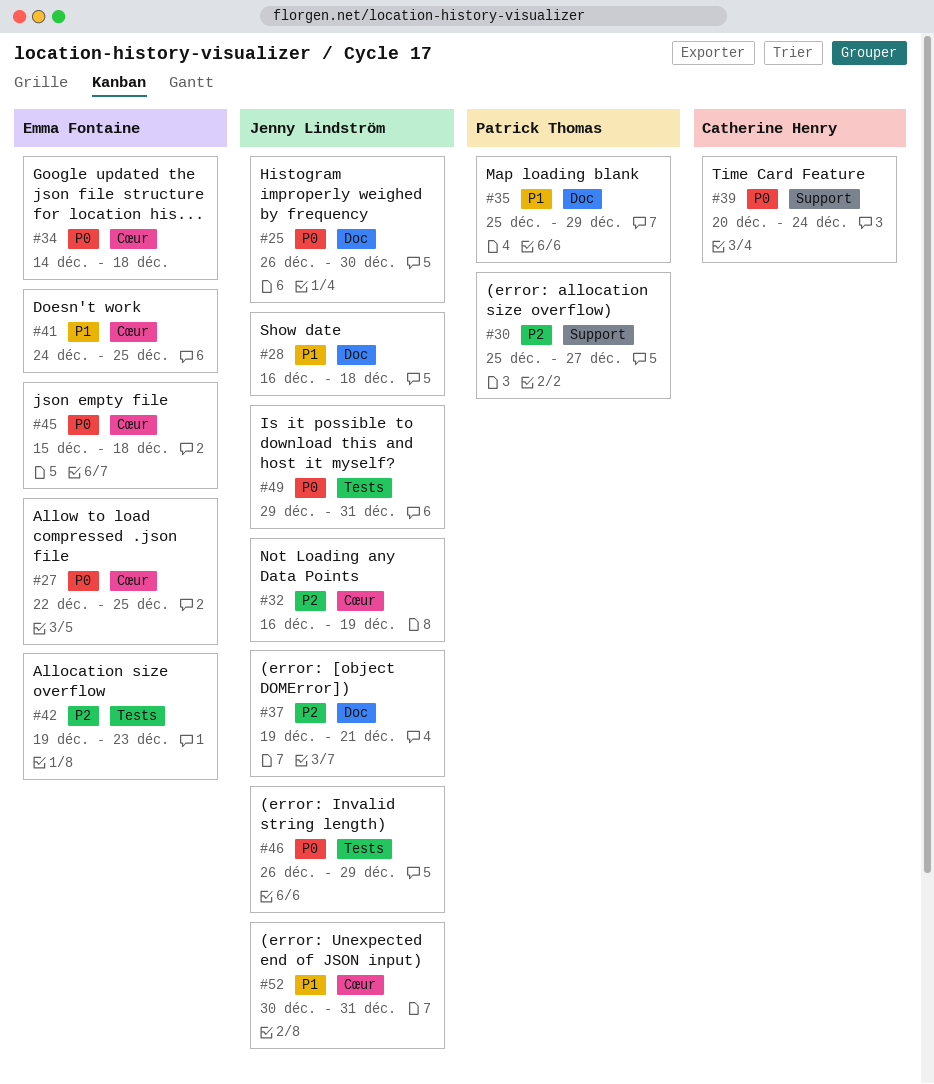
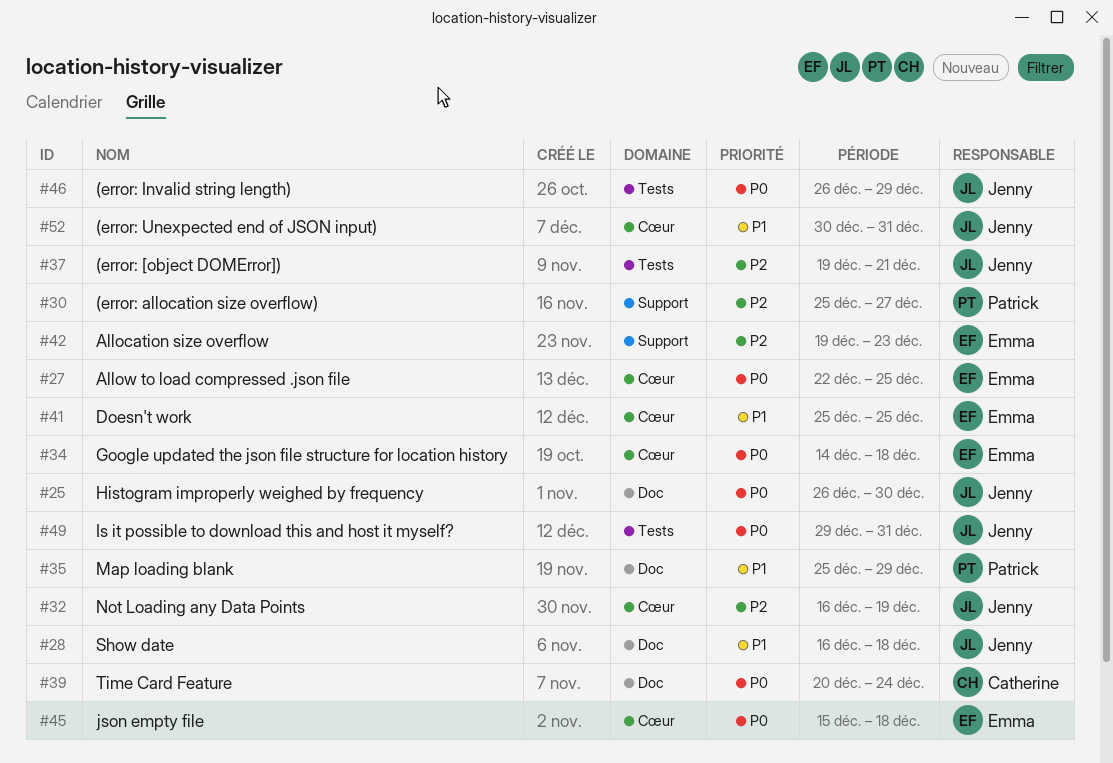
#37, label: Doc -> Tests
#39, label: Support -> Doc
#41, start: Dec 24 -> Dec 25
#42, label: Tests -> Support

